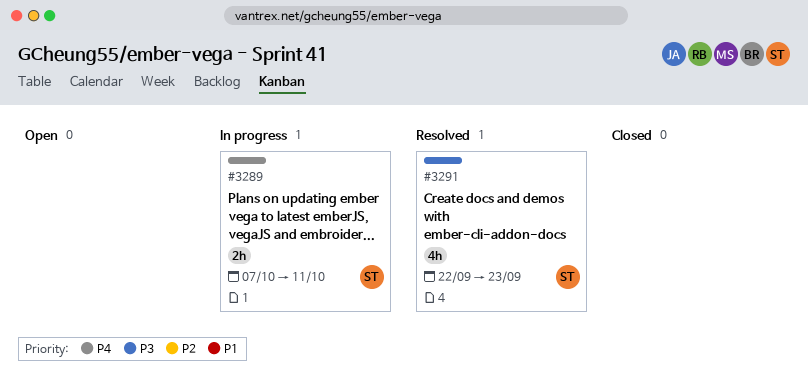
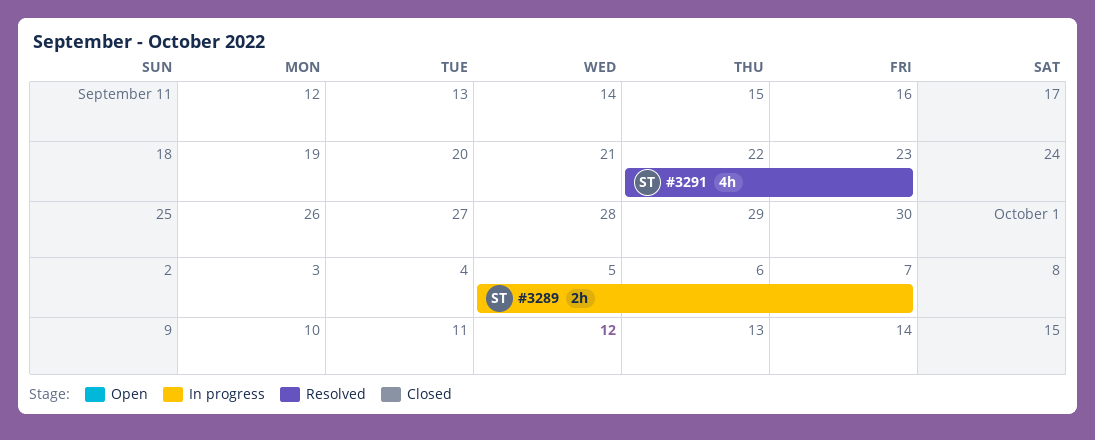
#3289, start: Oct 7 -> Oct 5
#3289, due: Oct 11 -> Oct 7

